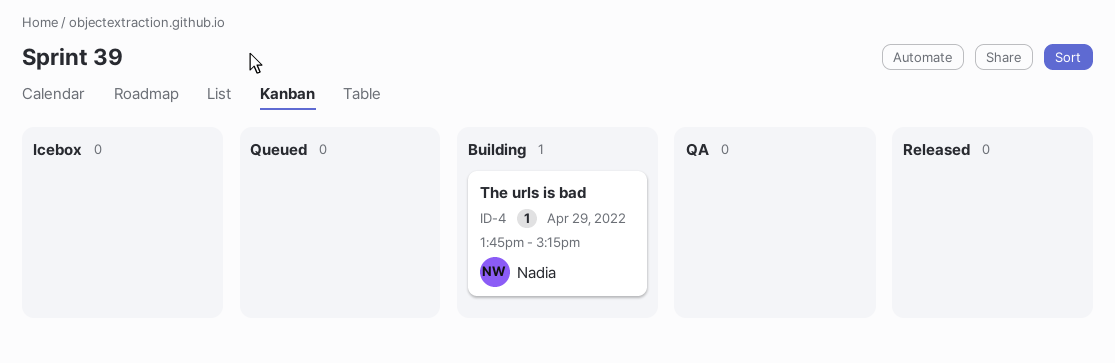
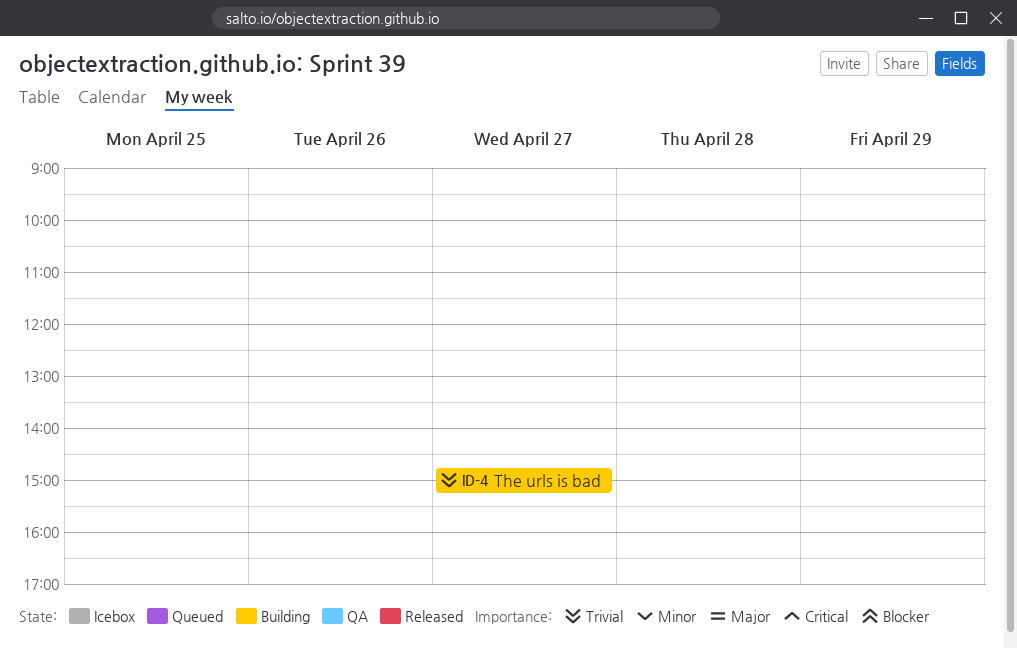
ID-4, day: Apr 29 -> Apr 27
ID-4, begins: 13:45 -> 14:45

